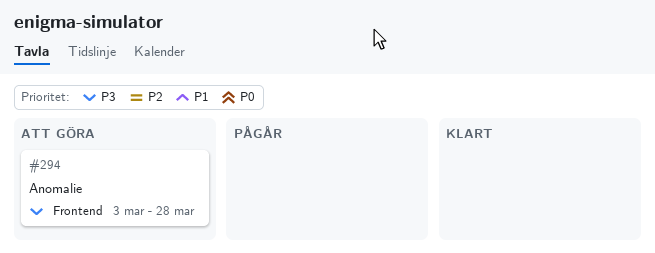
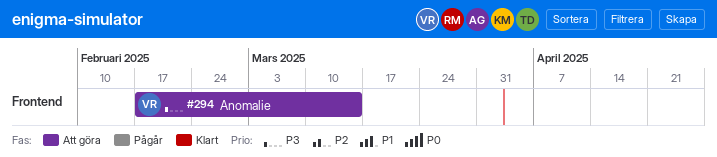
#294, start: Mar 3 -> Feb 17
#294, due: Mar 28 -> Mar 14

